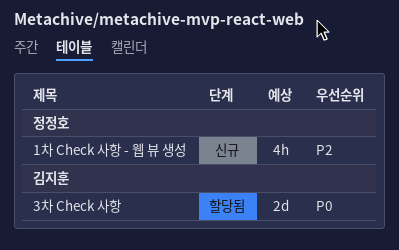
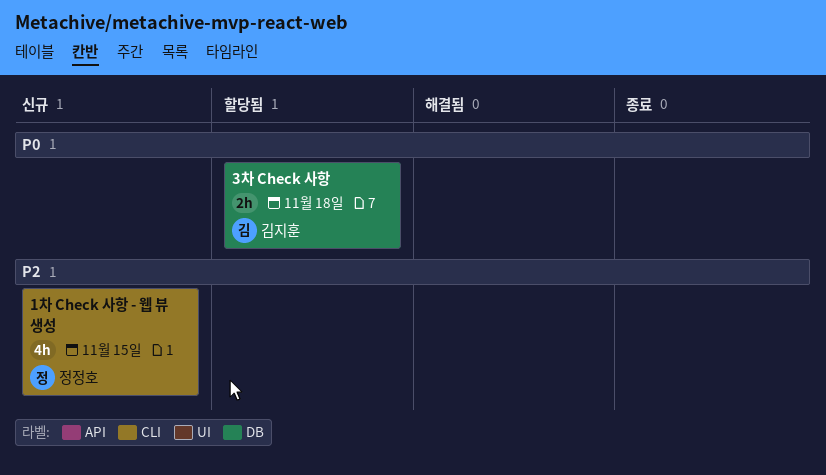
3차 Check 사항, estimate: 2d -> 2h

